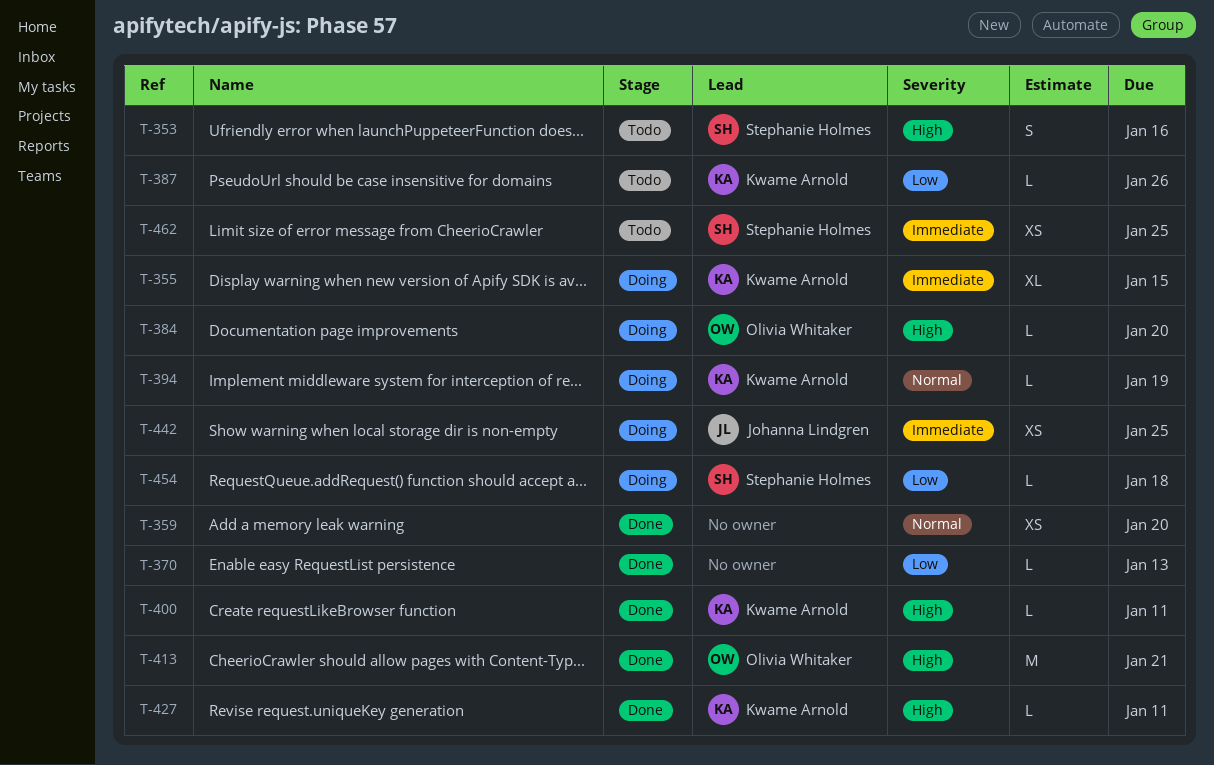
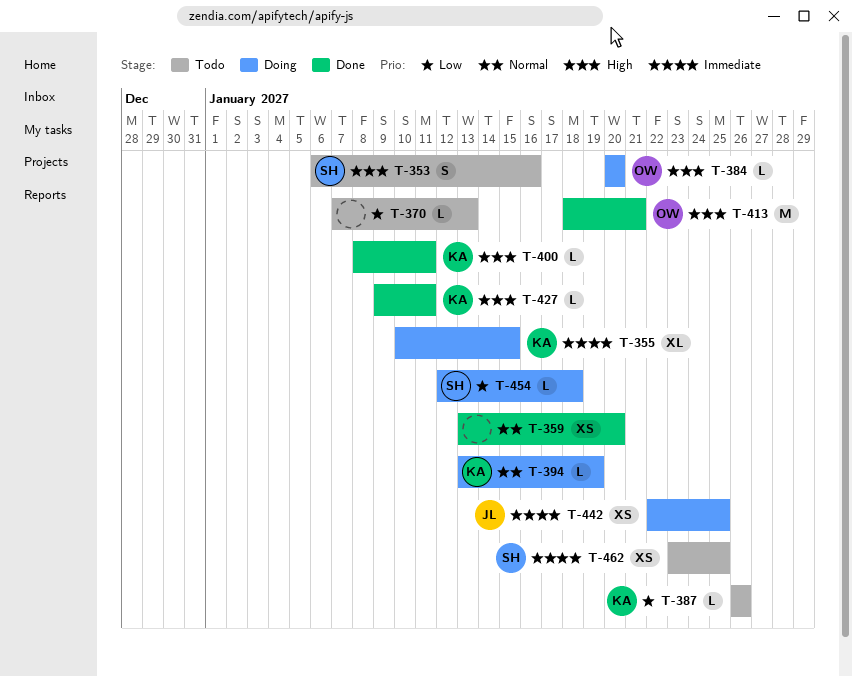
T-370, status: Done -> Todo

